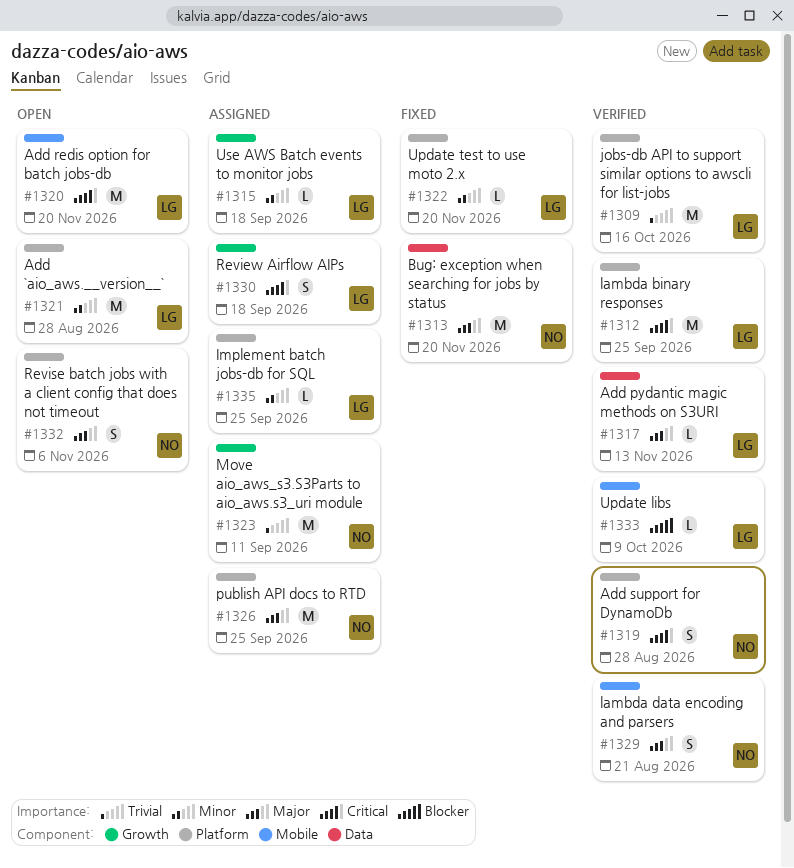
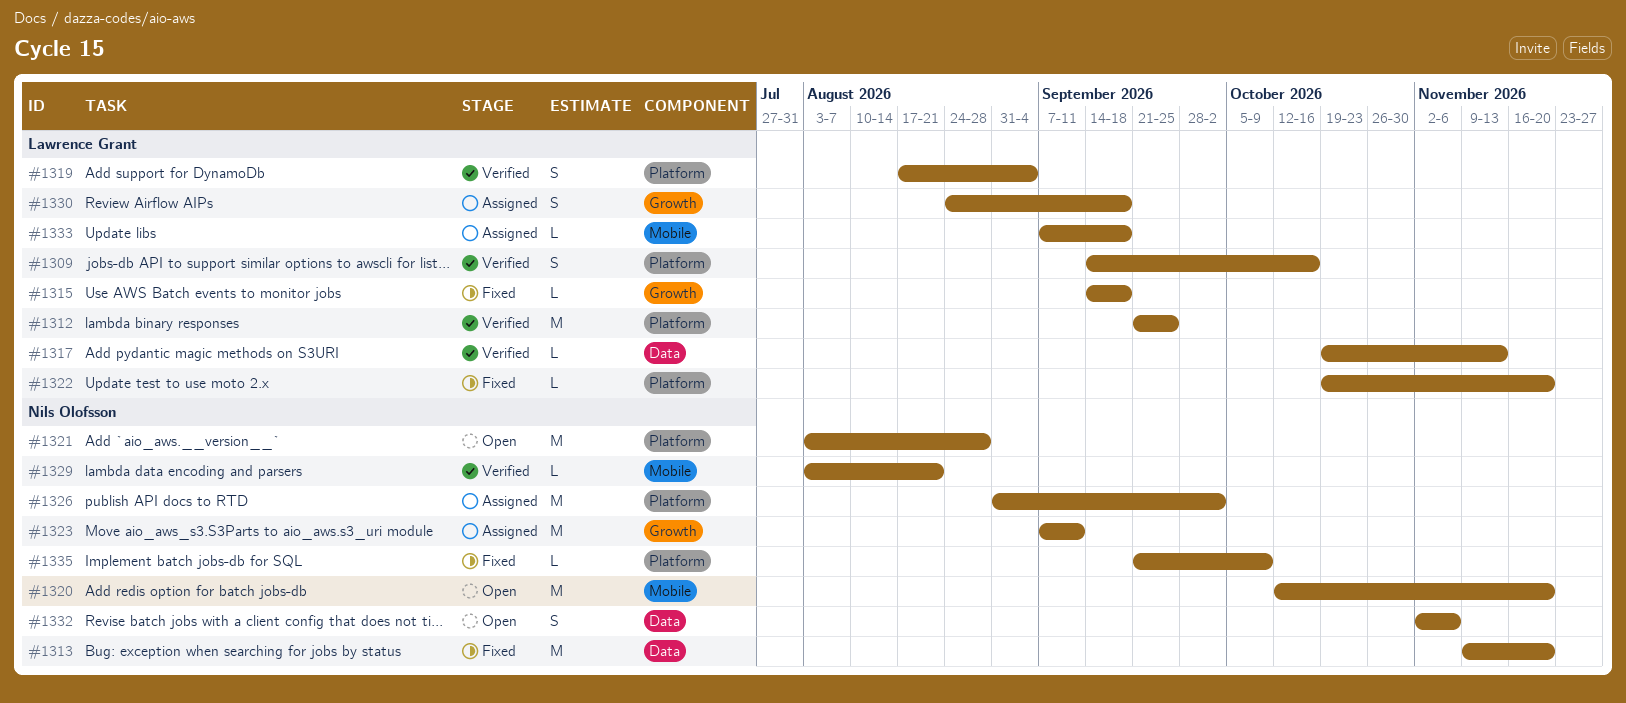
#1309, estimate: M -> S
#1315, status: Assigned -> Fixed
#1319, owner: Nils Olofsson -> Lawrence Grant
#1319, due: Aug 28 -> Sep 4
#1320, owner: Lawrence Grant -> Nils Olofsson
#1321, owner: Lawrence Grant -> Nils Olofsson
#1326, due: Sep 25 -> Oct 2
#1329, estimate: S -> L
#1332, label: Platform -> Data
#1333, status: Verified -> Assigned
#1333, due: Oct 9 -> Sep 18
#1335, status: Assigned -> Fixed
#1335, owner: Lawrence Grant -> Nils Olofsson
#1335, due: Sep 25 -> Oct 9

